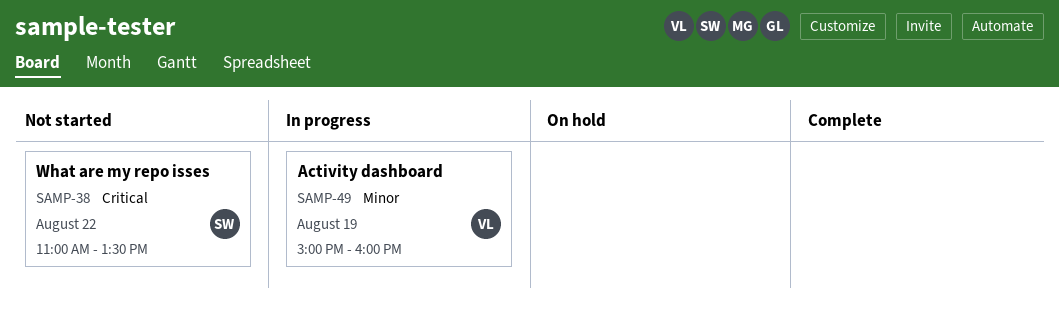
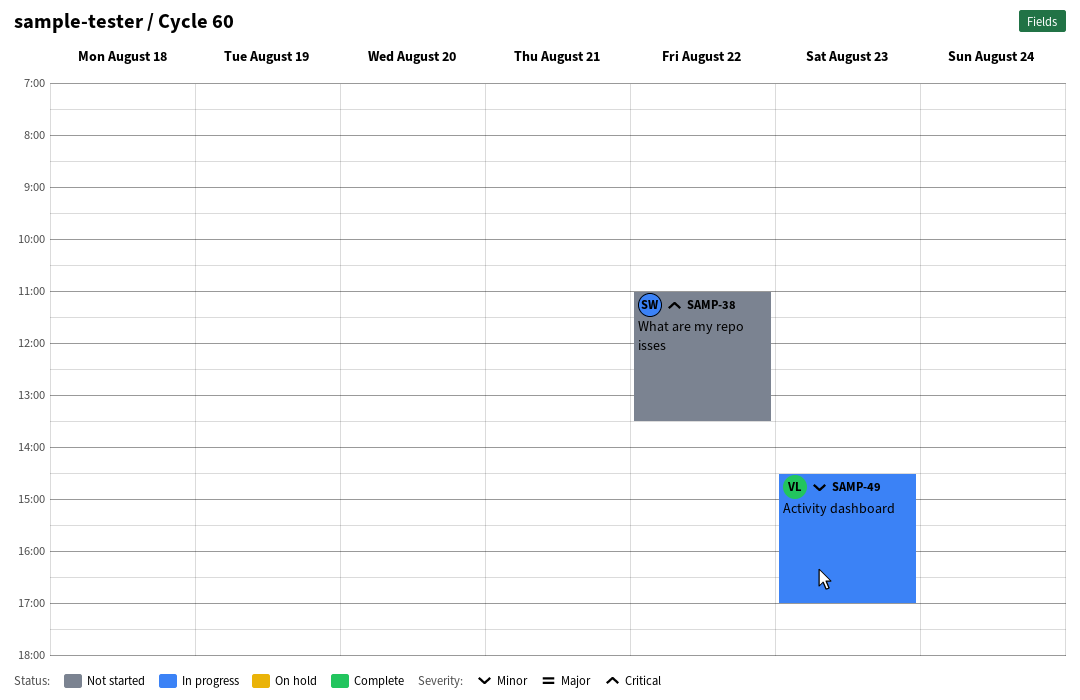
SAMP-49, day: Aug 19 -> Aug 23
SAMP-49, begins: 15:00 -> 14:30
SAMP-49, ends: 16:00 -> 17:00

